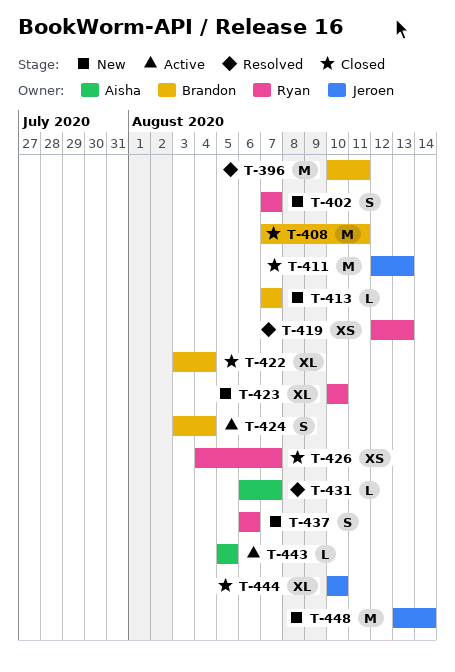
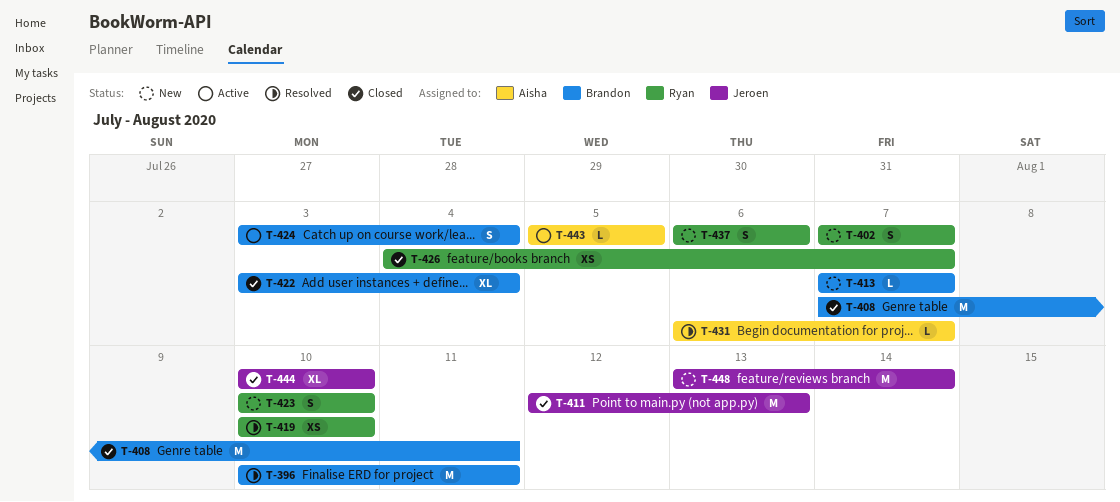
T-419, start: Aug 12 -> Aug 10
T-419, due: Aug 13 -> Aug 10
T-423, estimate: XL -> S

